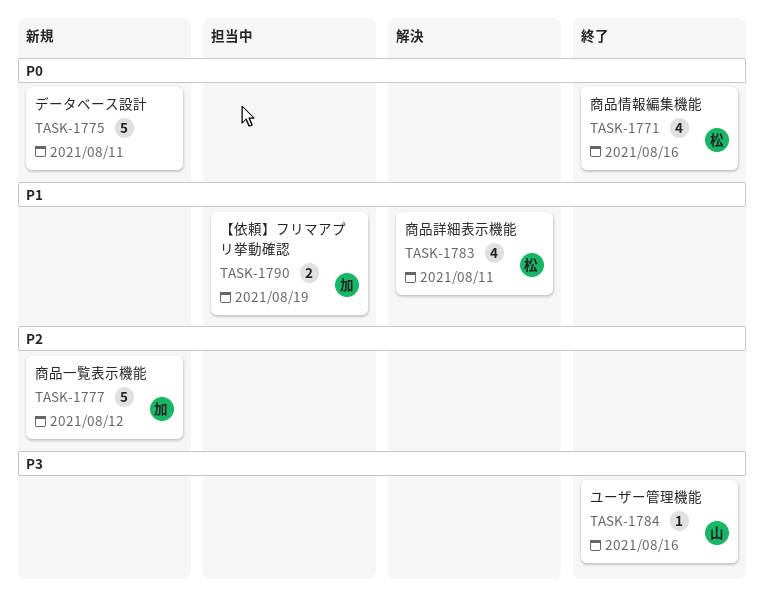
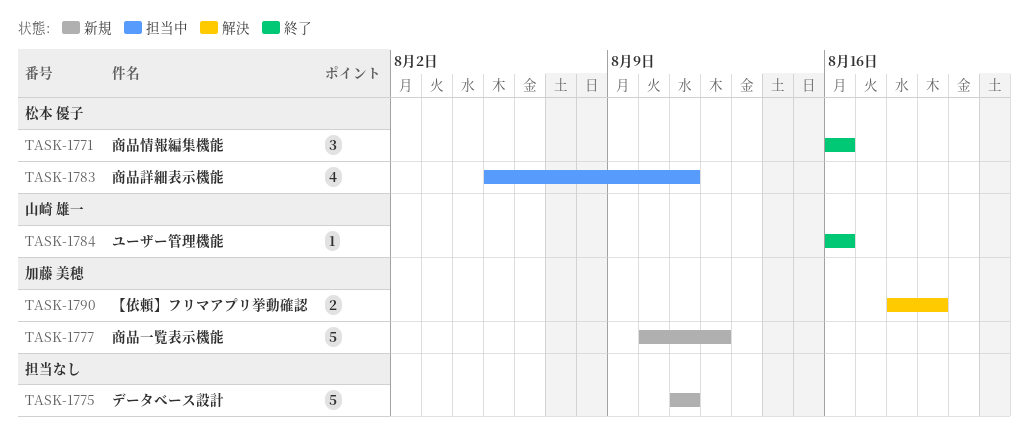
TASK-1771, estimate: 4 -> 3
TASK-1783, status: 解決 -> 担当中
TASK-1790, status: 担当中 -> 解決

